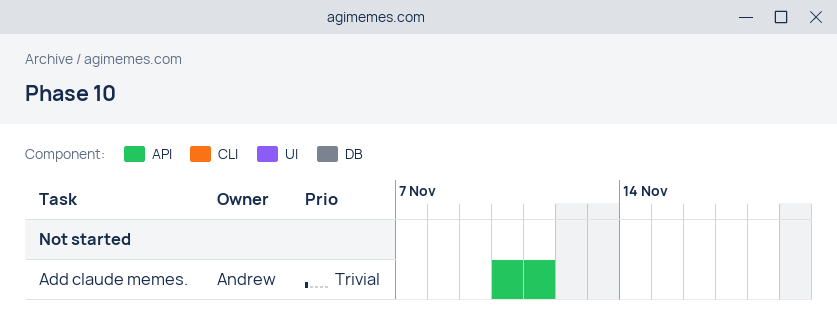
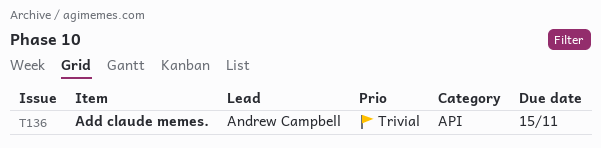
Add claude memes., due: Nov 11 -> Nov 15

